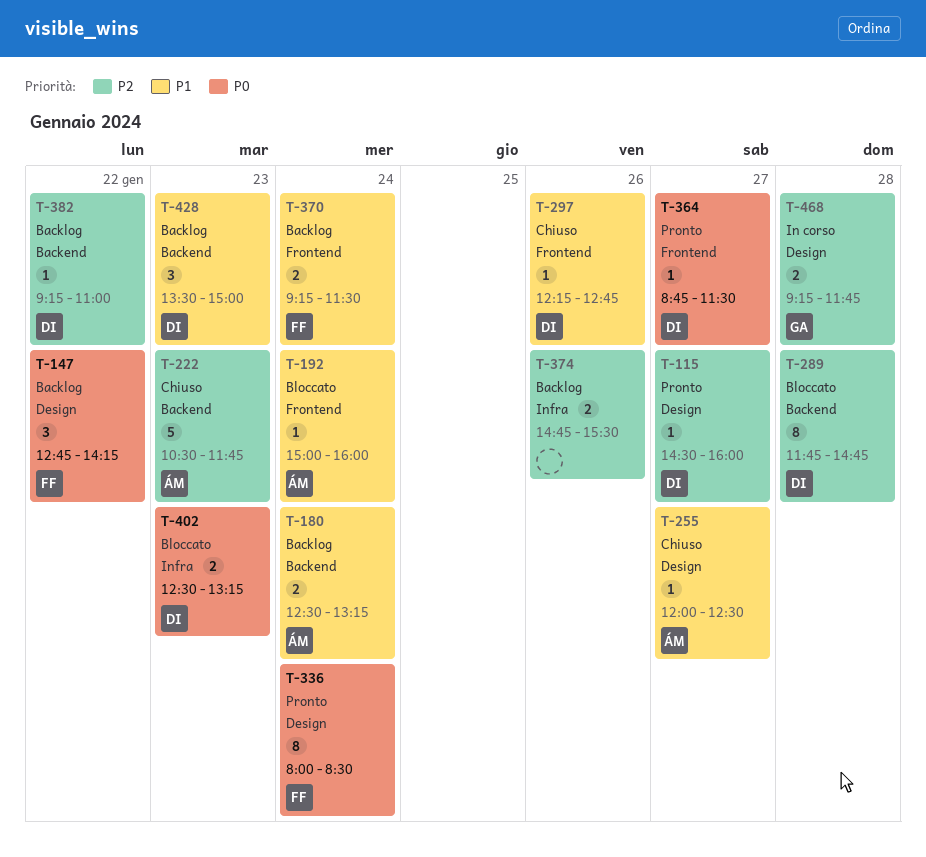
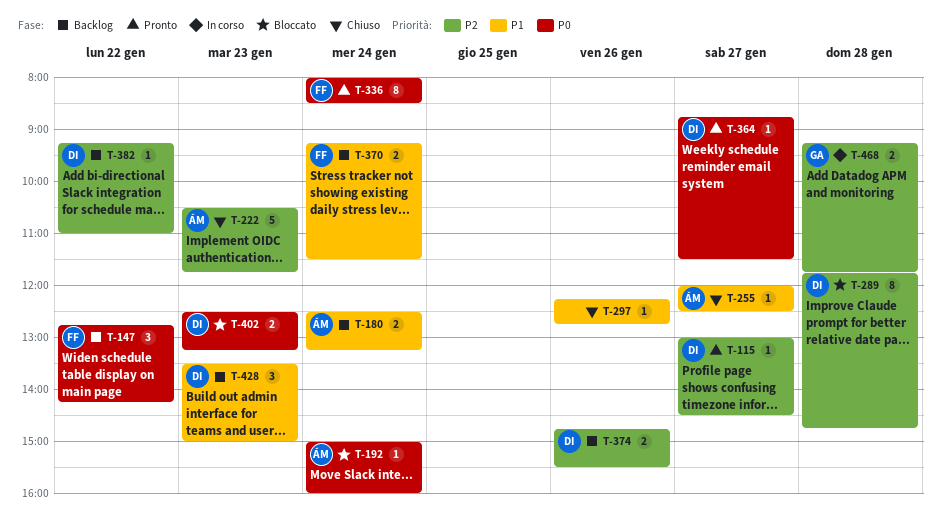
T-115, begins: 14:30 -> 13:00
T-115, ends: 16:00 -> 14:30
T-192, priority: P1 -> P0
T-297, owner: DI -> none
T-374, owner: none -> DI

